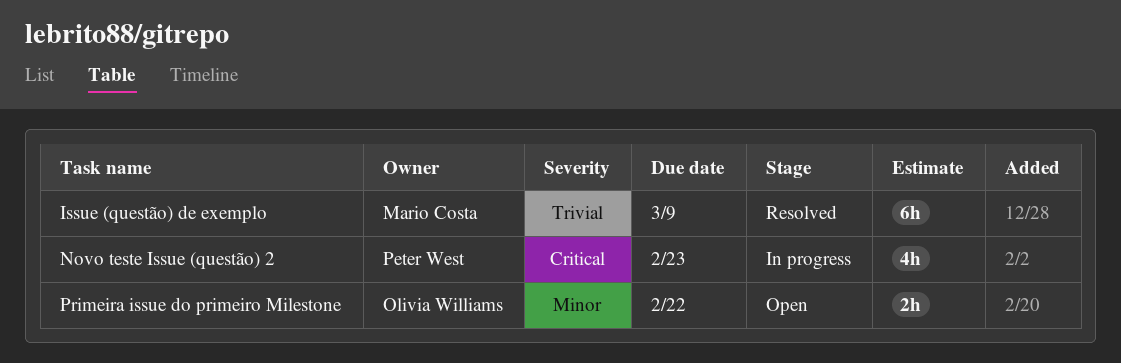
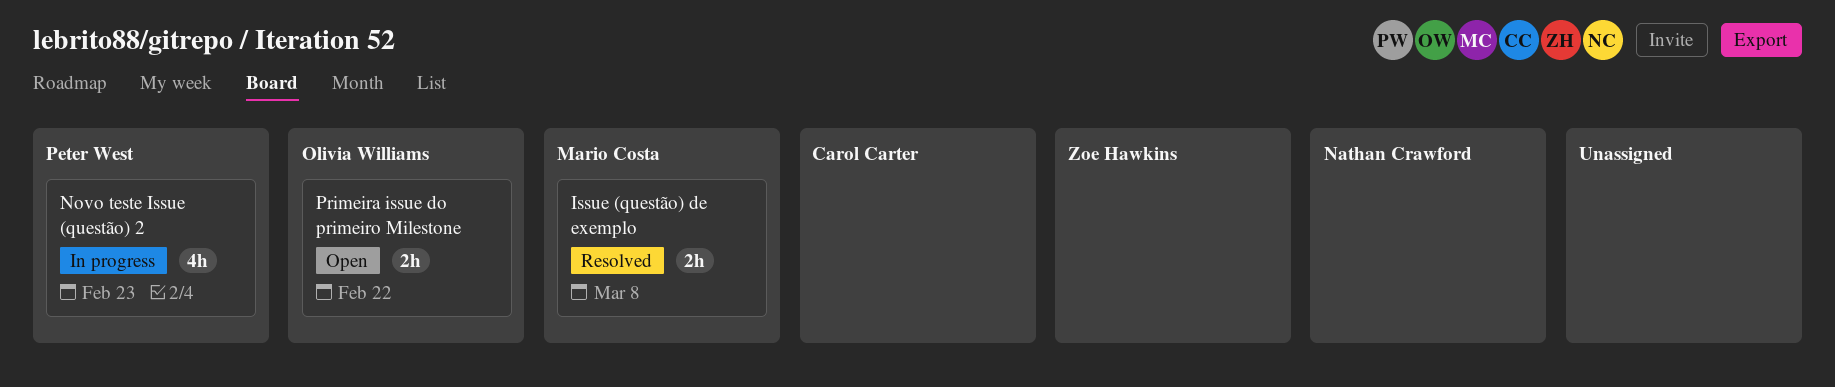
Issue (questão) de exemplo, estimate: 6h -> 2h
Issue (questão) de exemplo, due: Mar 9 -> Mar 8

